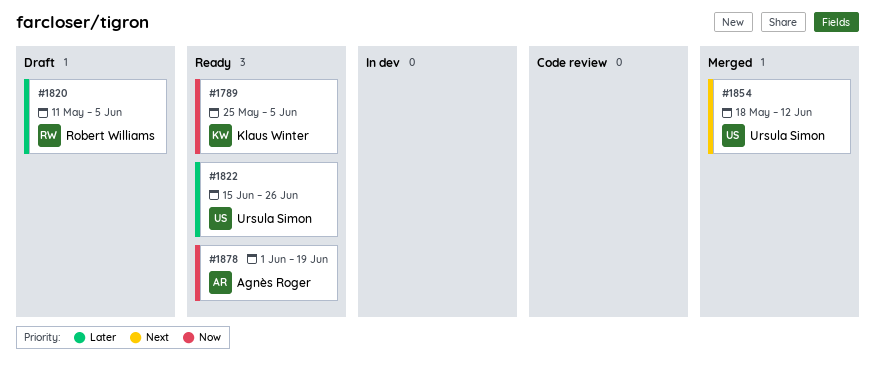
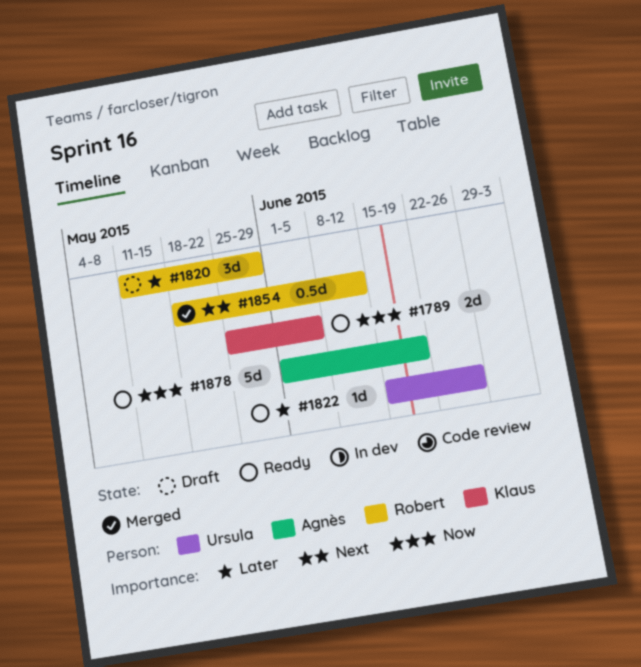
#1820, due: Jun 5 -> May 29
#1854, owner: Ursula Simon -> Robert Williams

